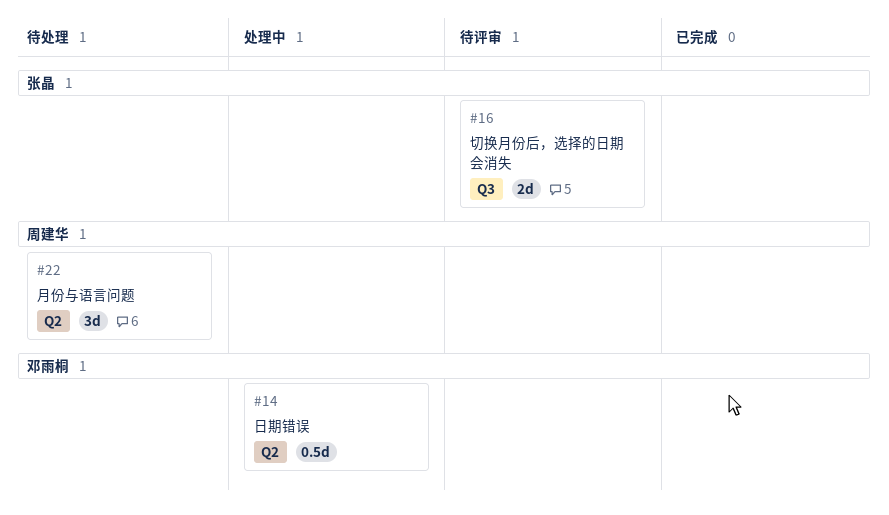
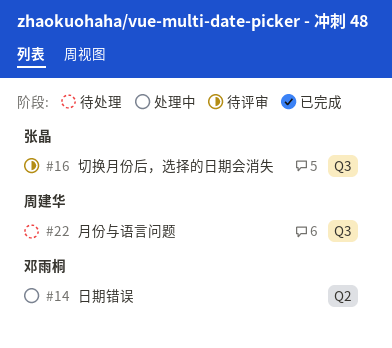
#22, label: Q2 -> Q3

